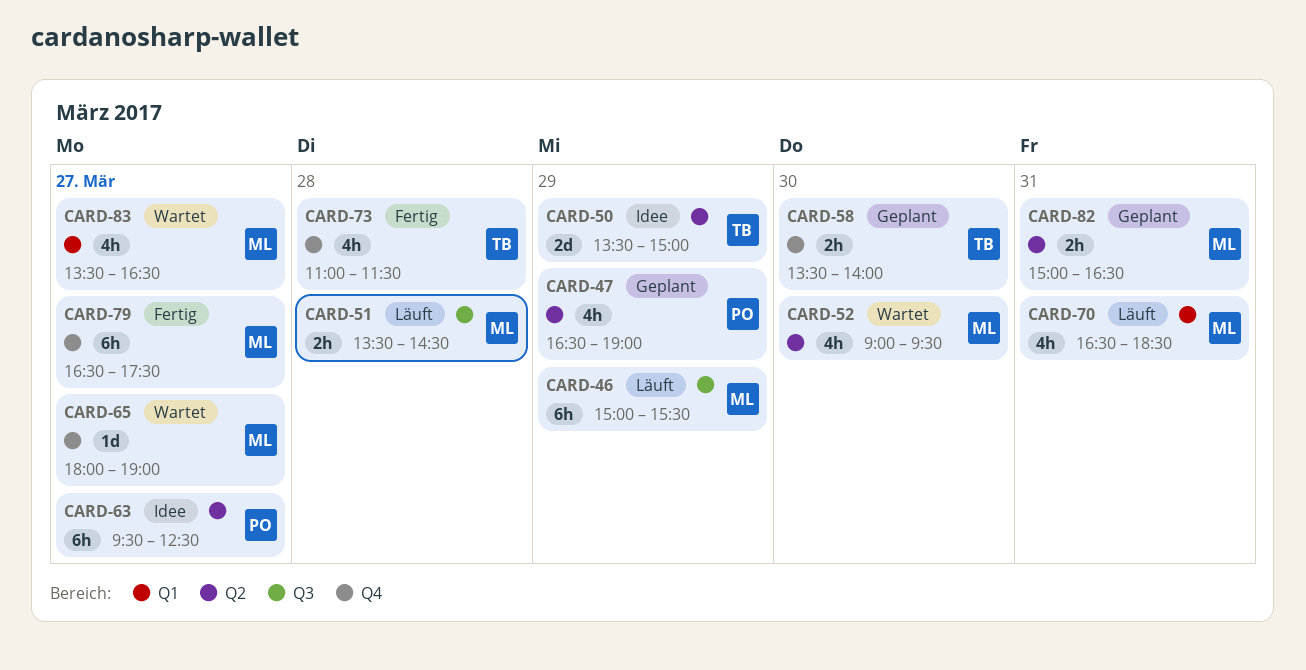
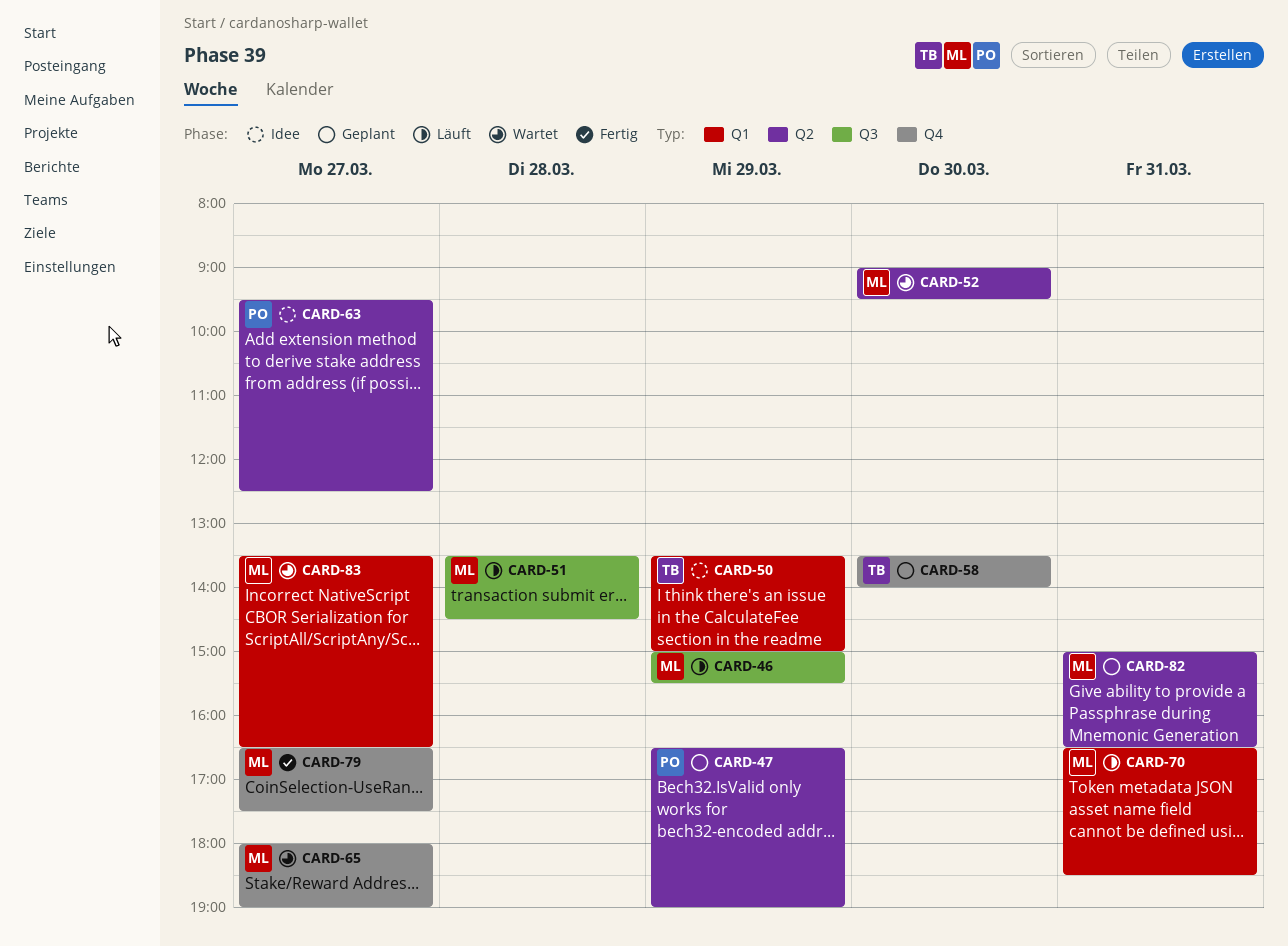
CARD-50, label: Q2 -> Q1
CARD-73: present -> none

